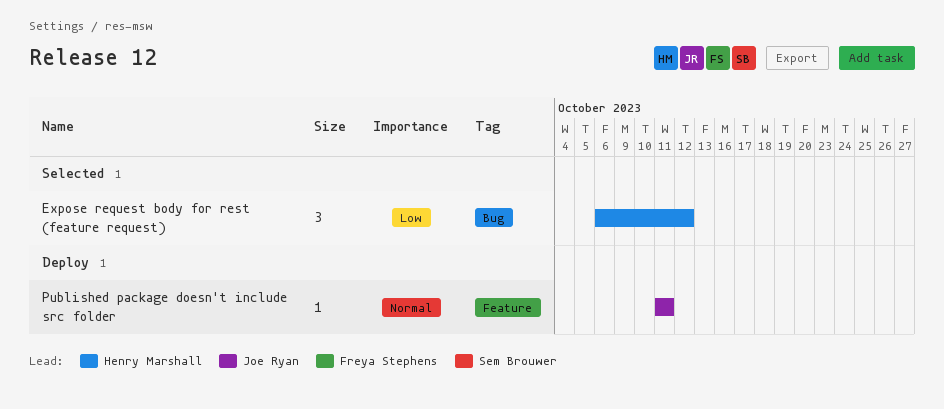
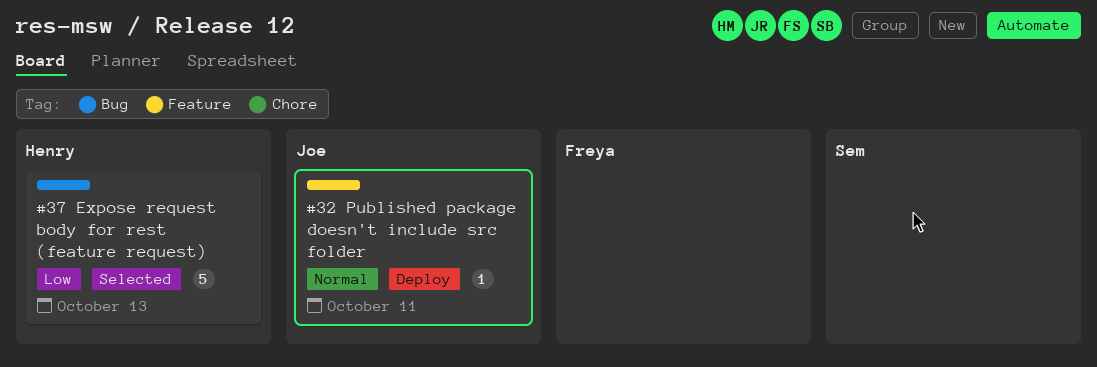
Expose request body for rest (feature request), estimate: 3 -> 5
Expose request body for rest (feature request), due: Oct 12 -> Oct 13

